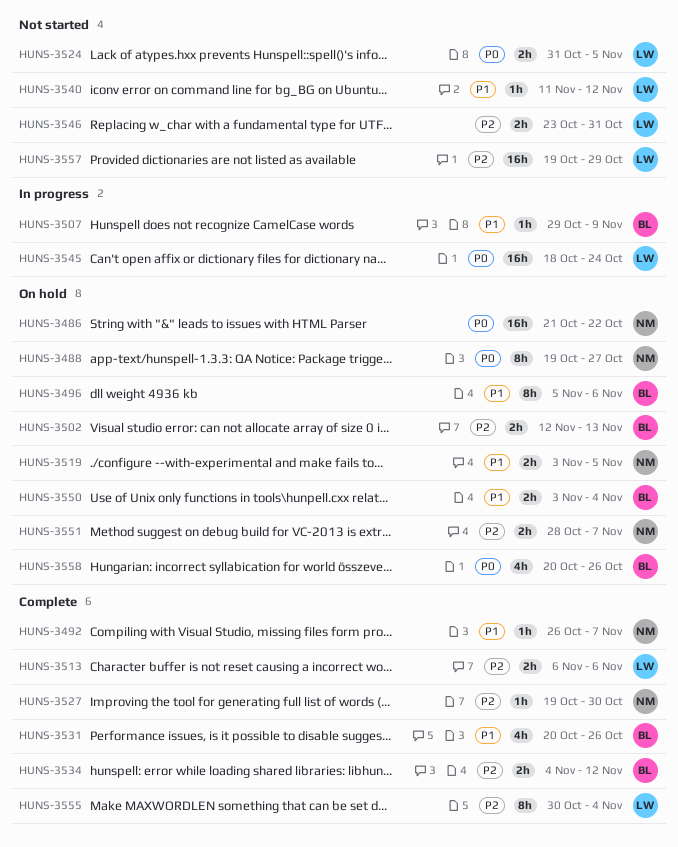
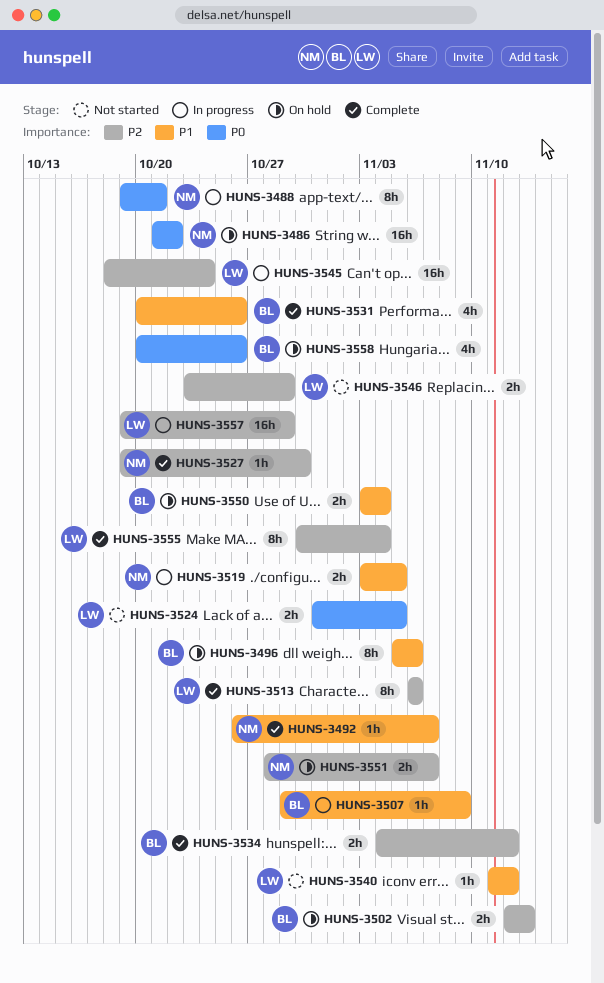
HUNS-3488, status: On hold -> In progress
HUNS-3488, due: Oct 27 -> Oct 21
HUNS-3513, estimate: 2h -> 8h
HUNS-3519, status: On hold -> In progress
HUNS-3545, priority: P0 -> P2
HUNS-3546, due: Oct 31 -> Oct 29
HUNS-3557, status: Not started -> In progress

